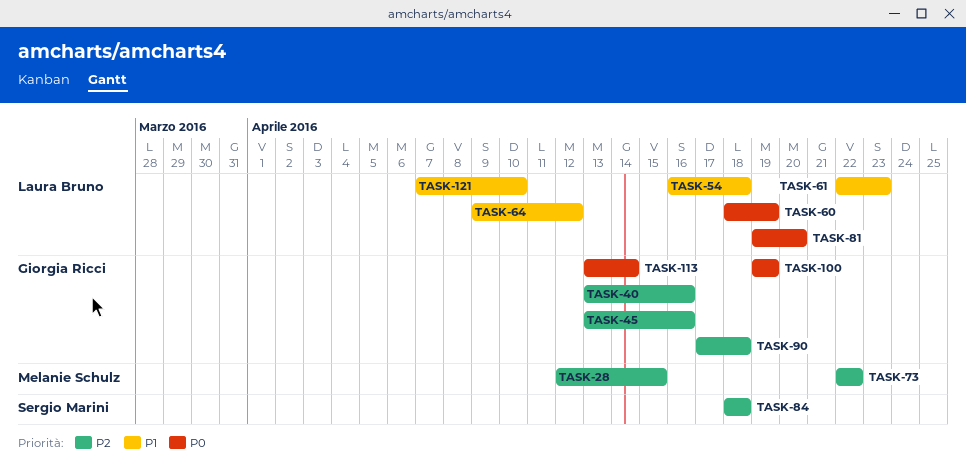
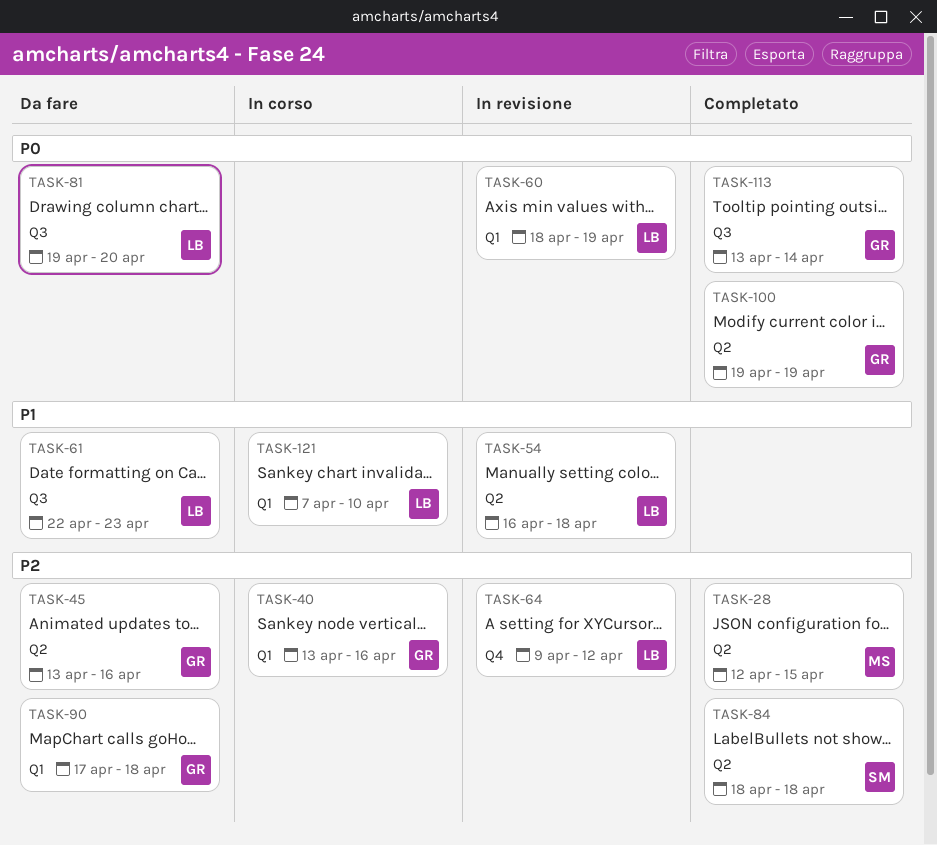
TASK-64, priority: P1 -> P2
TASK-73: present -> none

